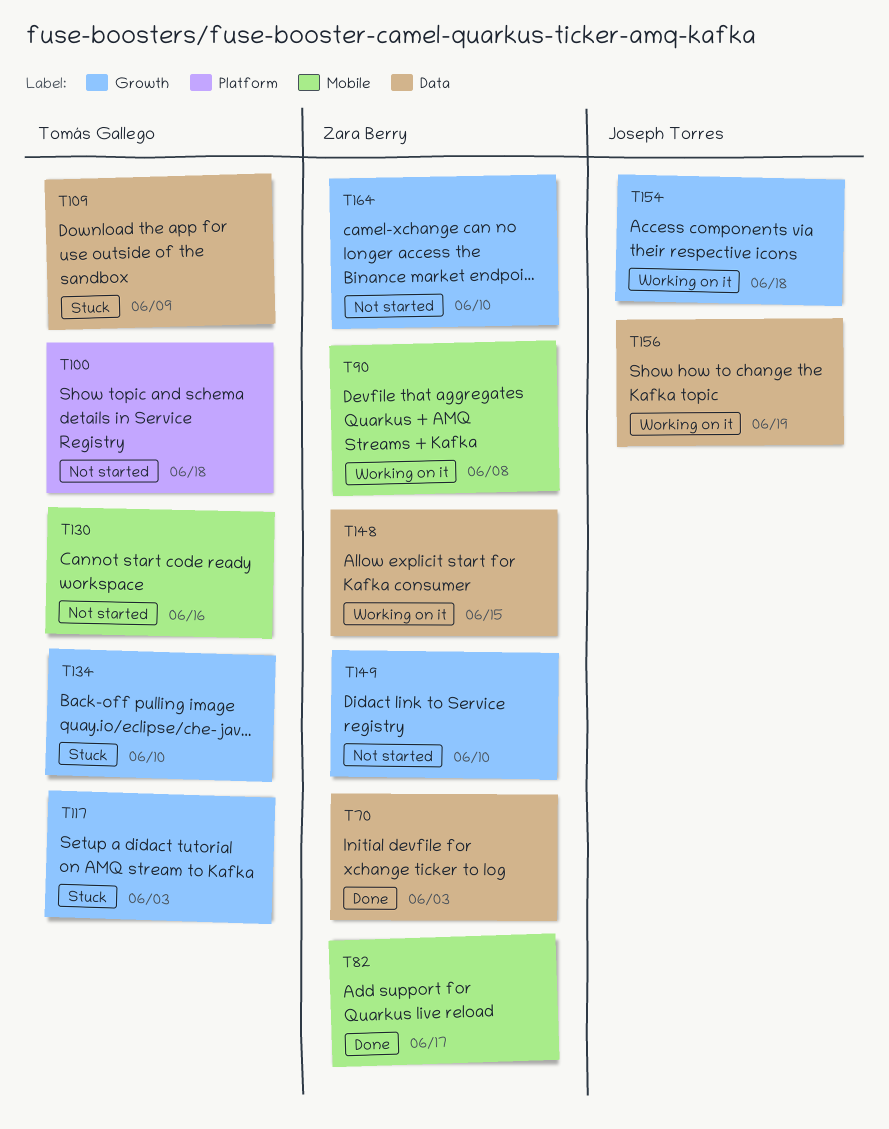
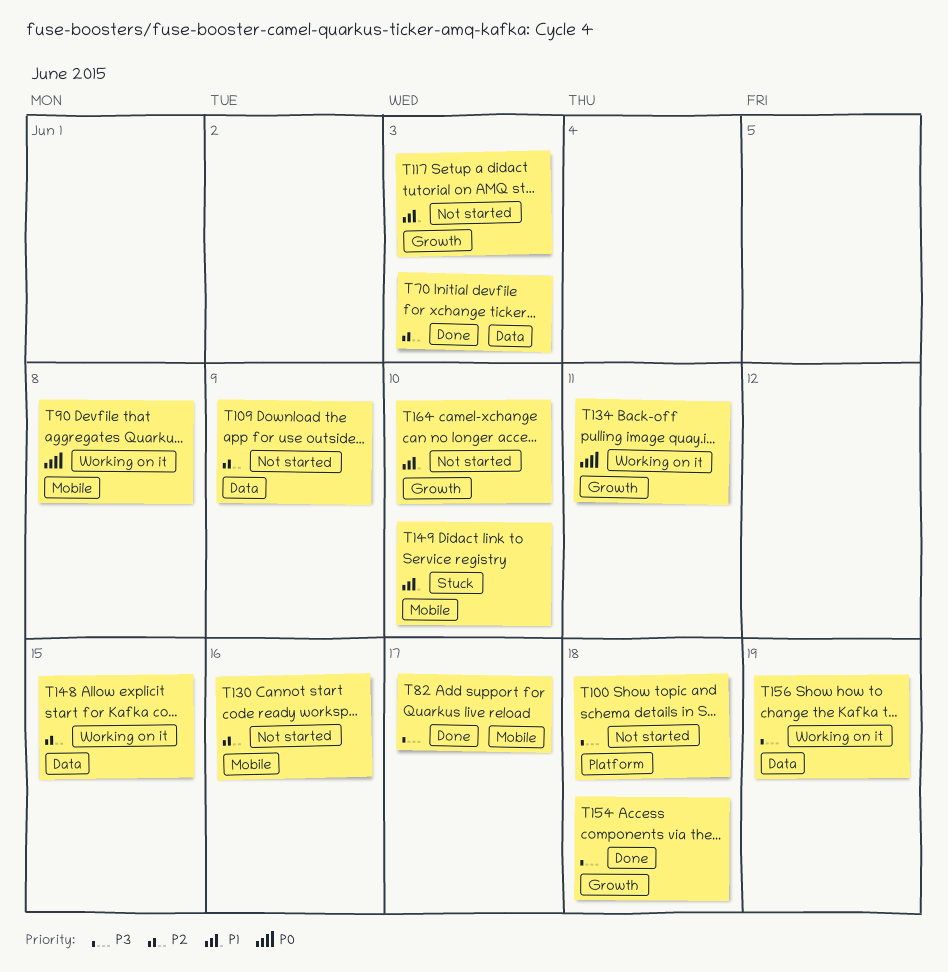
T109, status: Stuck -> Not started
T117, status: Stuck -> Not started
T134, status: Stuck -> Working on it
T134, due: Jun 10 -> Jun 11
T149, status: Not started -> Stuck
T149, label: Growth -> Mobile
T154, status: Working on it -> Done

